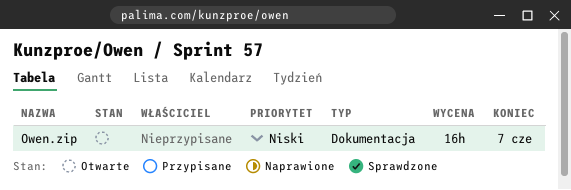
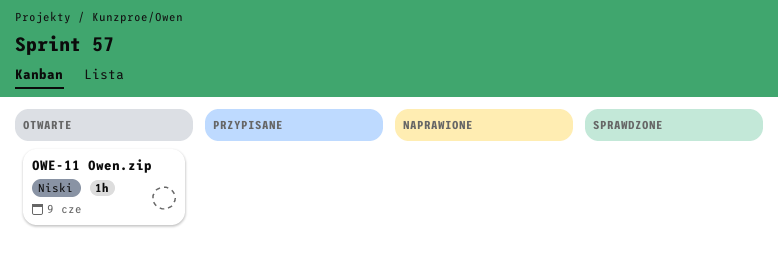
Owen.zip, estimate: 16h -> 1h
Owen.zip, due: Jun 7 -> Jun 9

